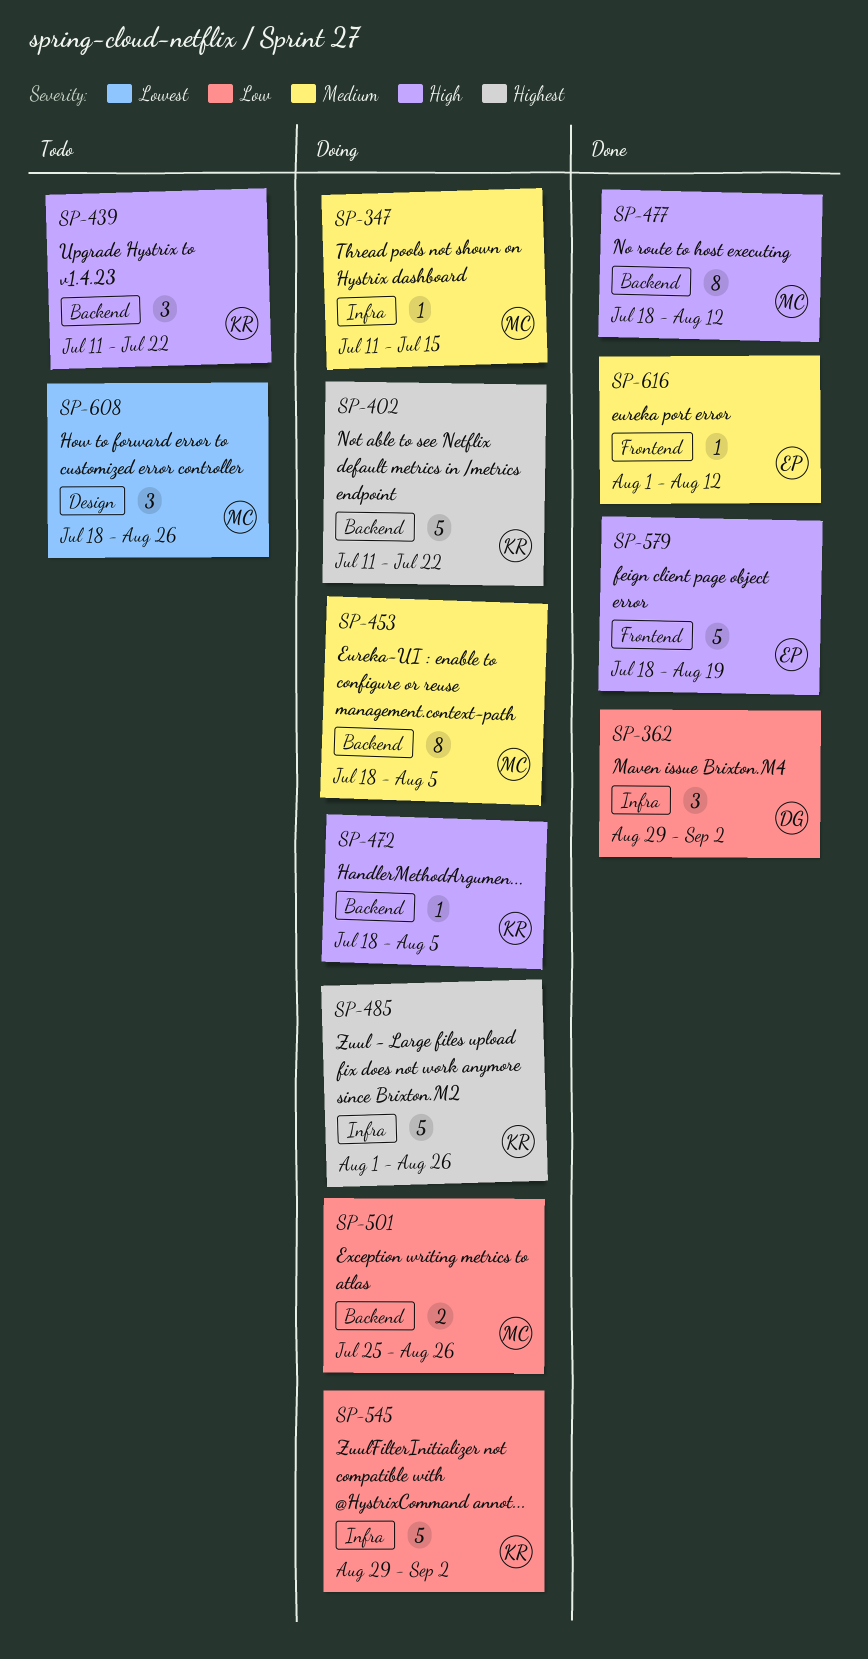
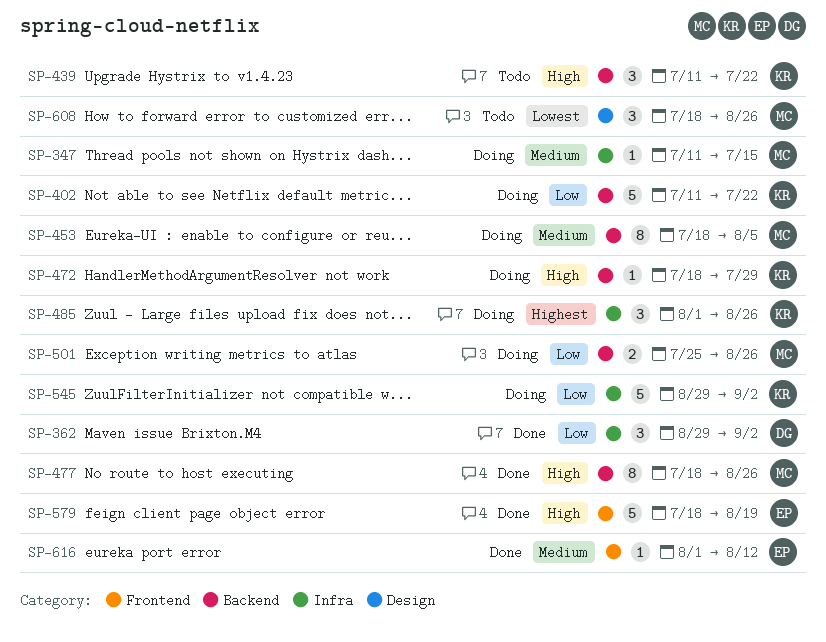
SP-402, priority: Highest -> Low
SP-472, due: Aug 5 -> Jul 29
SP-477, due: Aug 12 -> Aug 26
SP-485, estimate: 5 -> 3

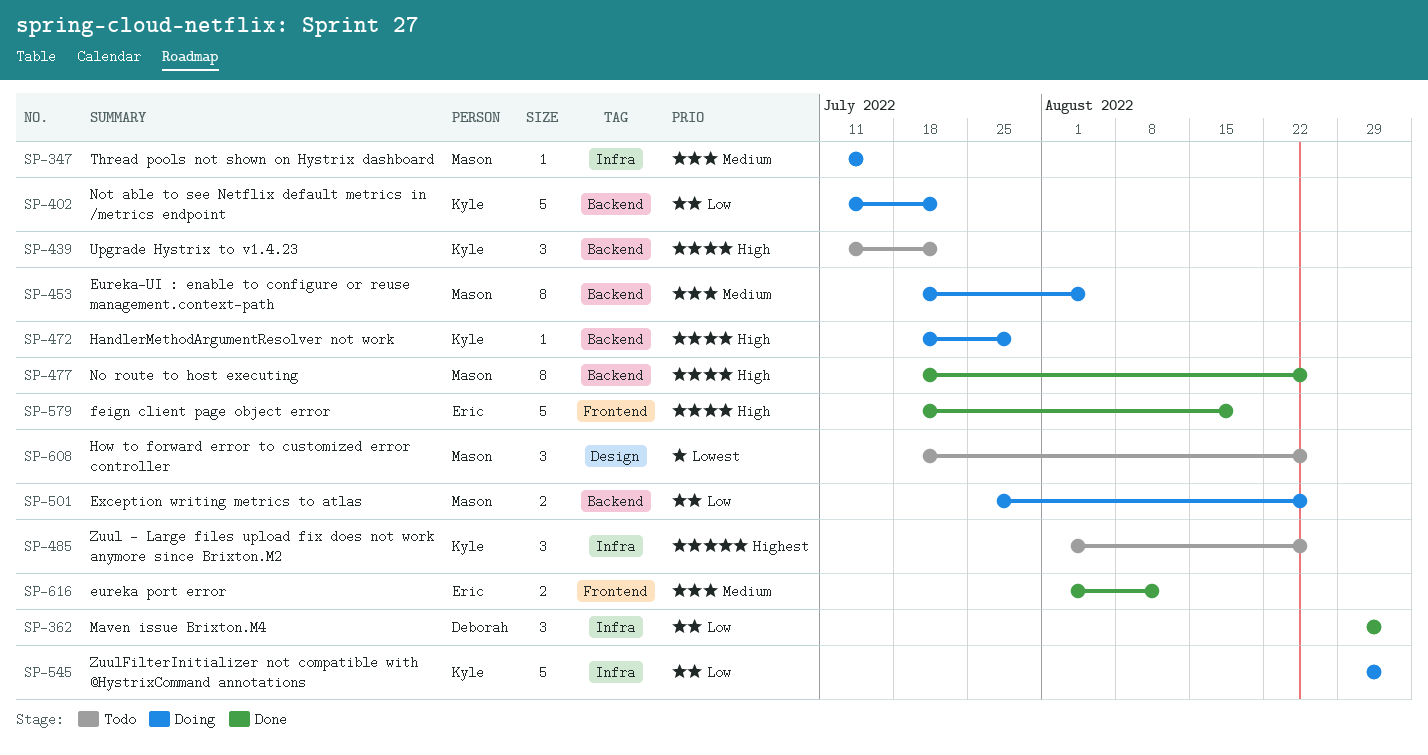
SP-485, status: Doing -> Todo
SP-616, estimate: 1 -> 2

